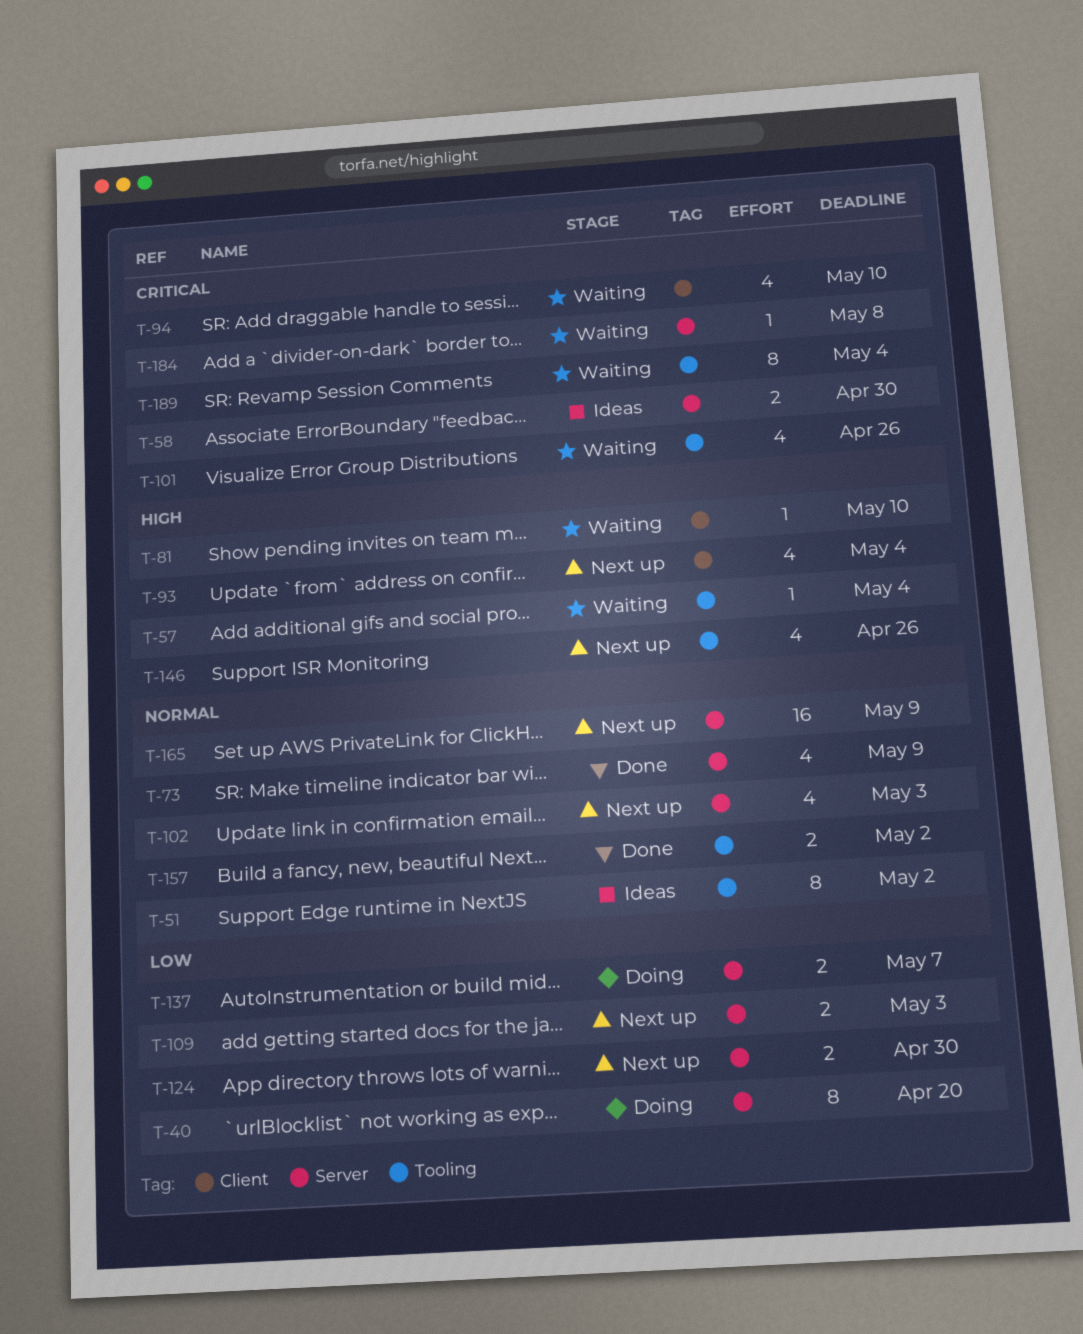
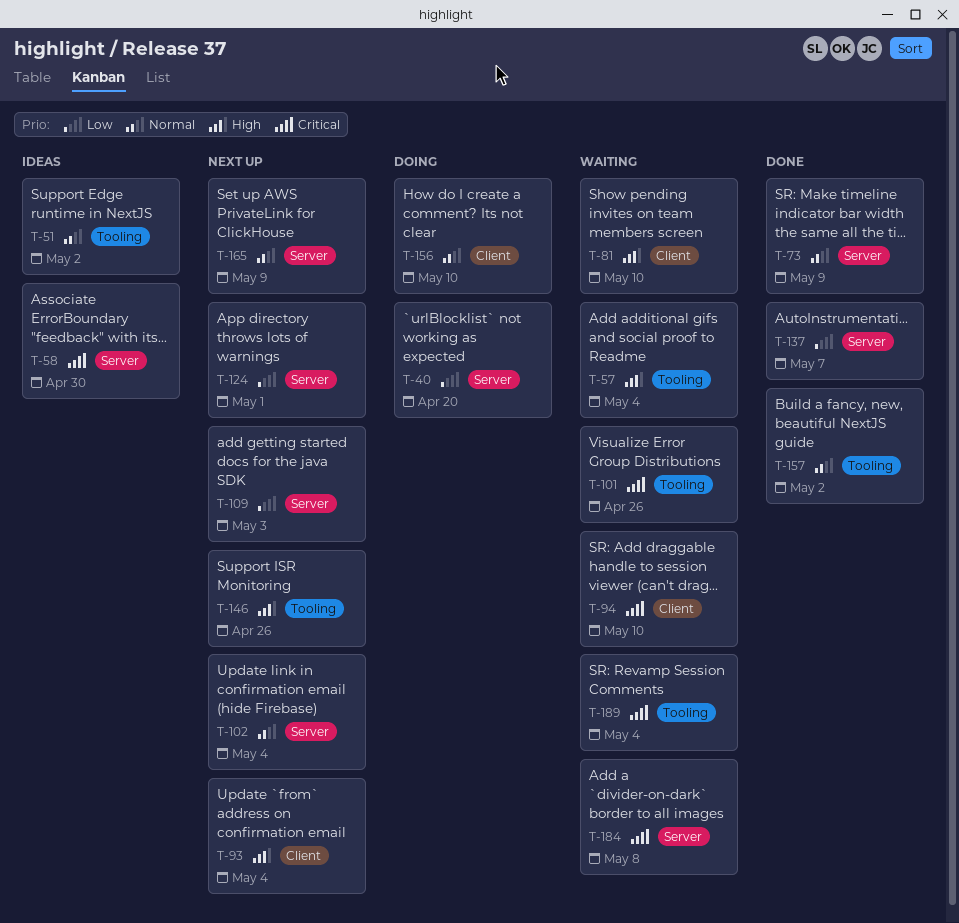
T-102, due: May 3 -> May 4
T-124, due: Apr 30 -> May 1
T-137, status: Doing -> Done
T-156: none -> present

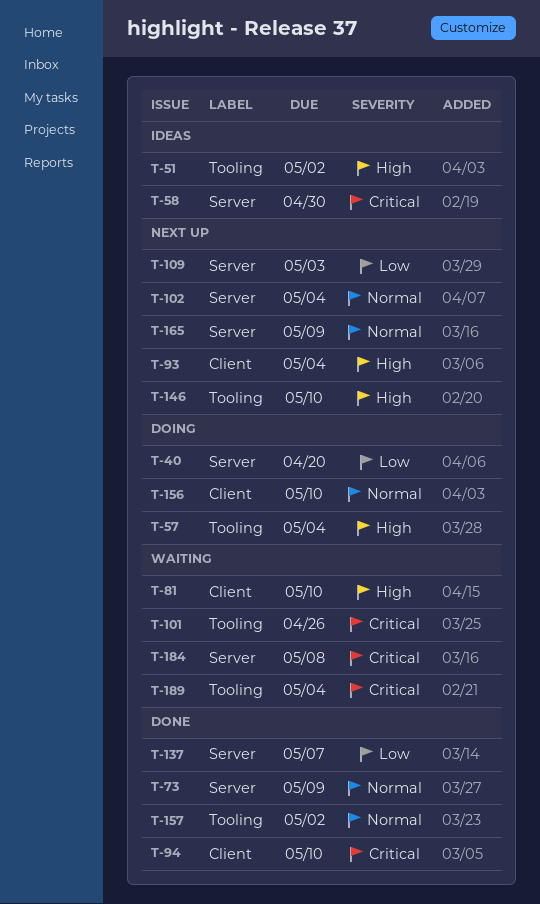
T-51, priority: Normal -> High
T-57, status: Waiting -> Doing
T-94, status: Waiting -> Done
T-124: present -> none
T-146, due: Apr 26 -> May 10

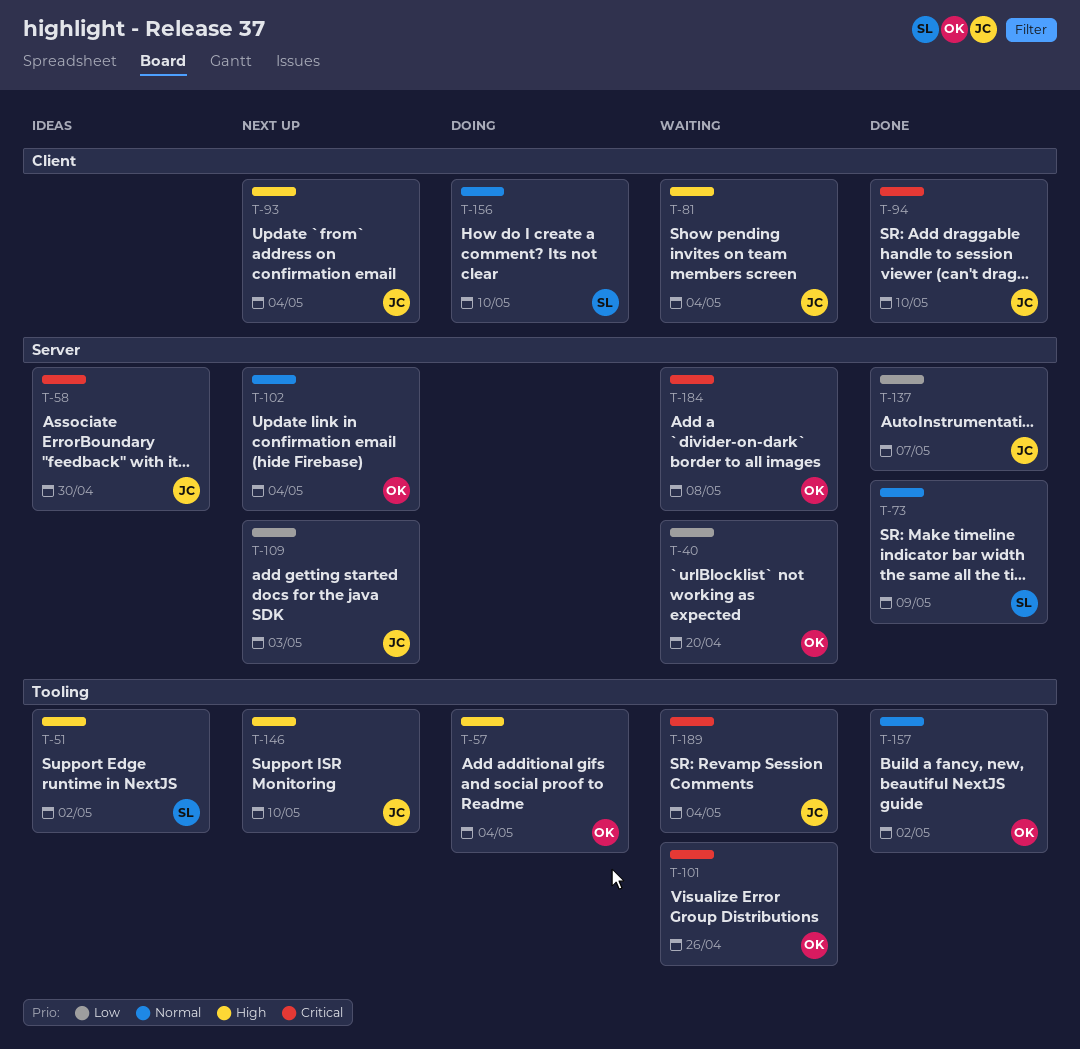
T-40, status: Doing -> Waiting
T-81, due: May 10 -> May 4
T-165: present -> none

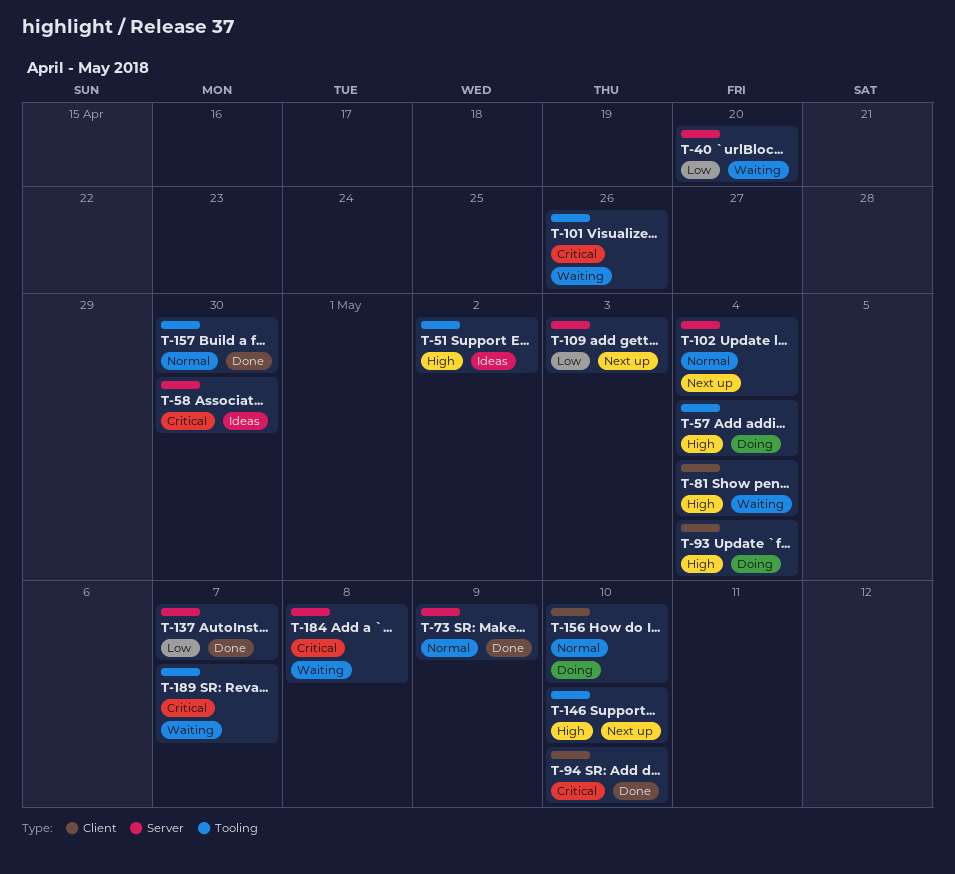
T-93, status: Next up -> Doing
T-157, due: May 2 -> Apr 30
T-189, due: May 4 -> May 7

